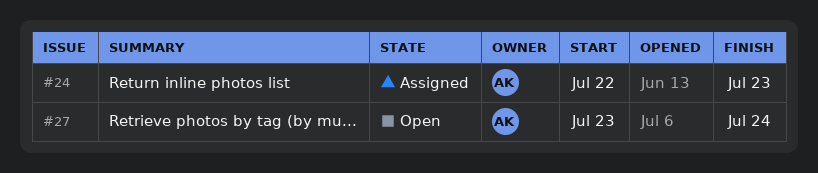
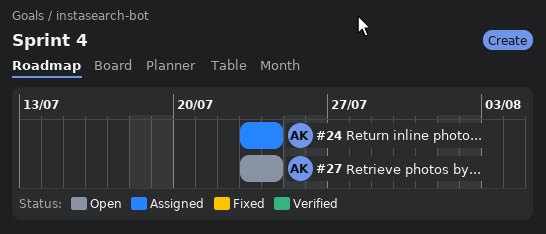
#24, start: Jul 22 -> Jul 23
#24, due: Jul 23 -> Jul 24

